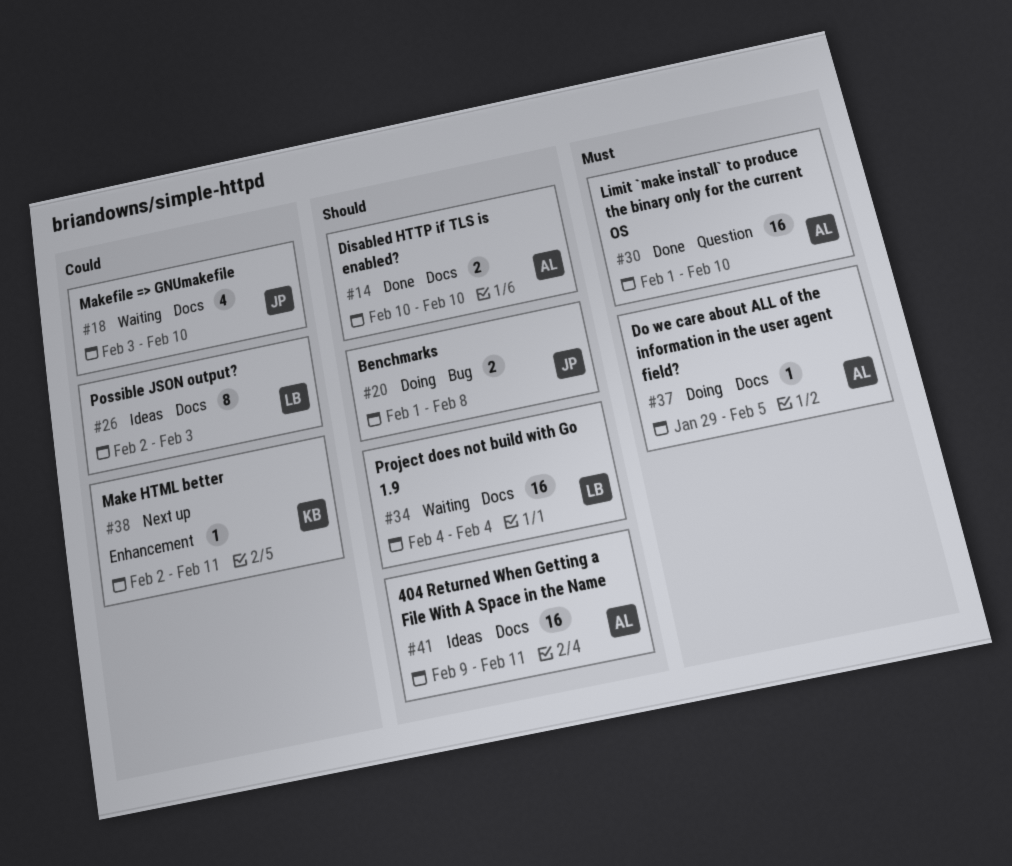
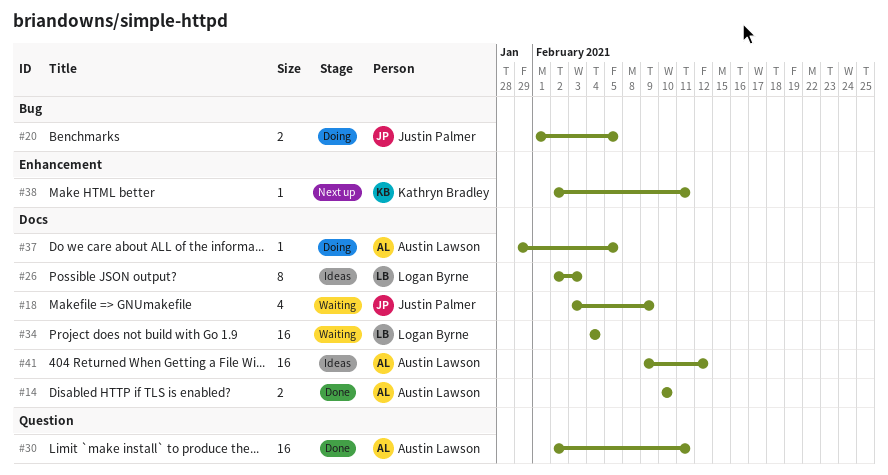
#18, due: Feb 10 -> Feb 9
#20, due: Feb 8 -> Feb 5
#30, start: Feb 1 -> Feb 2
#30, due: Feb 10 -> Feb 11
#41, due: Feb 11 -> Feb 12

